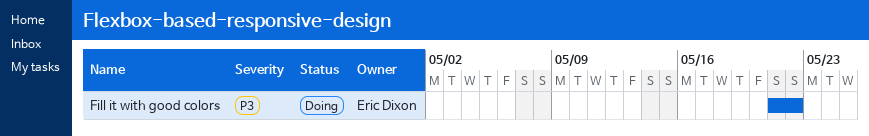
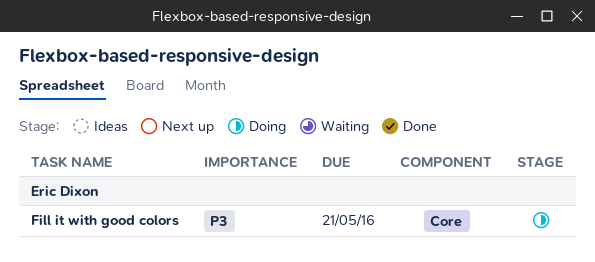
Fill it with good colors, due: May 22 -> May 21

